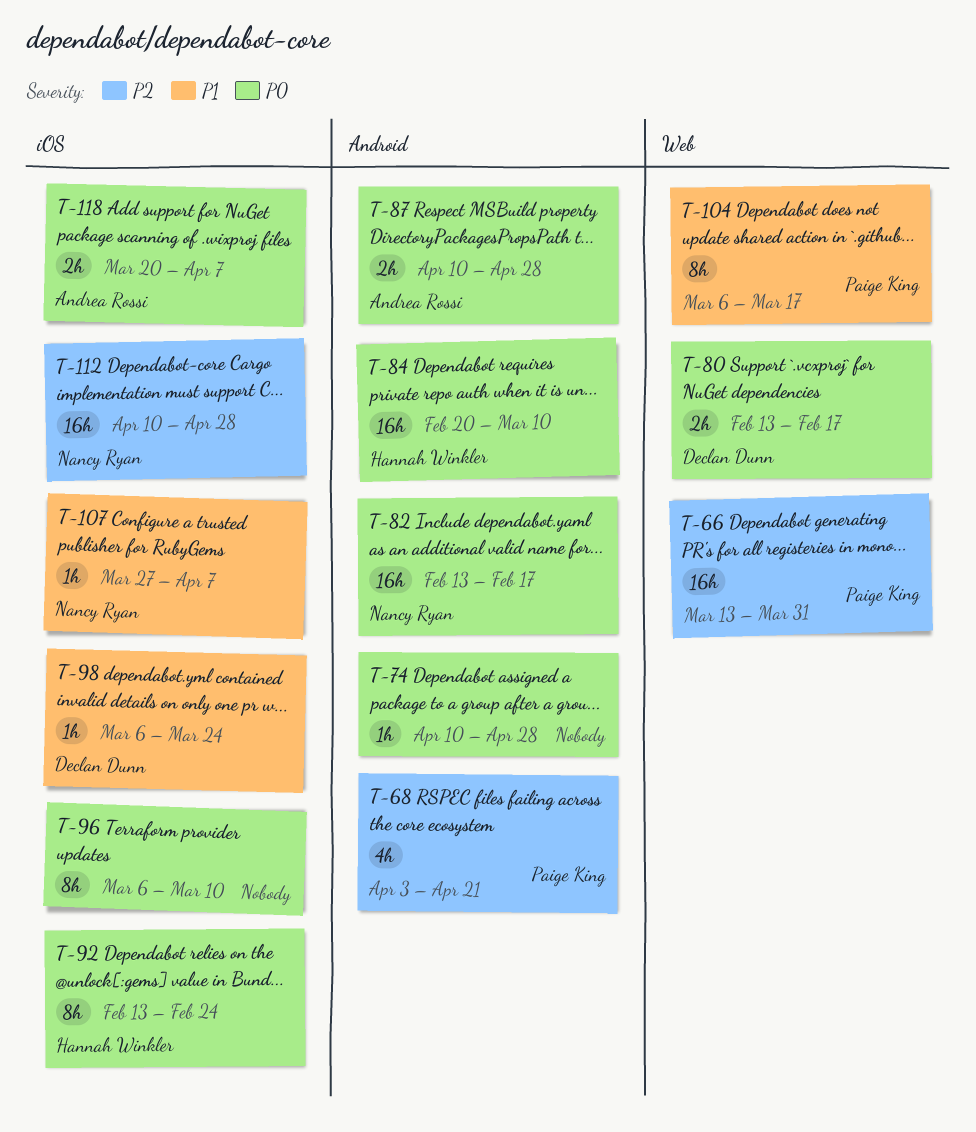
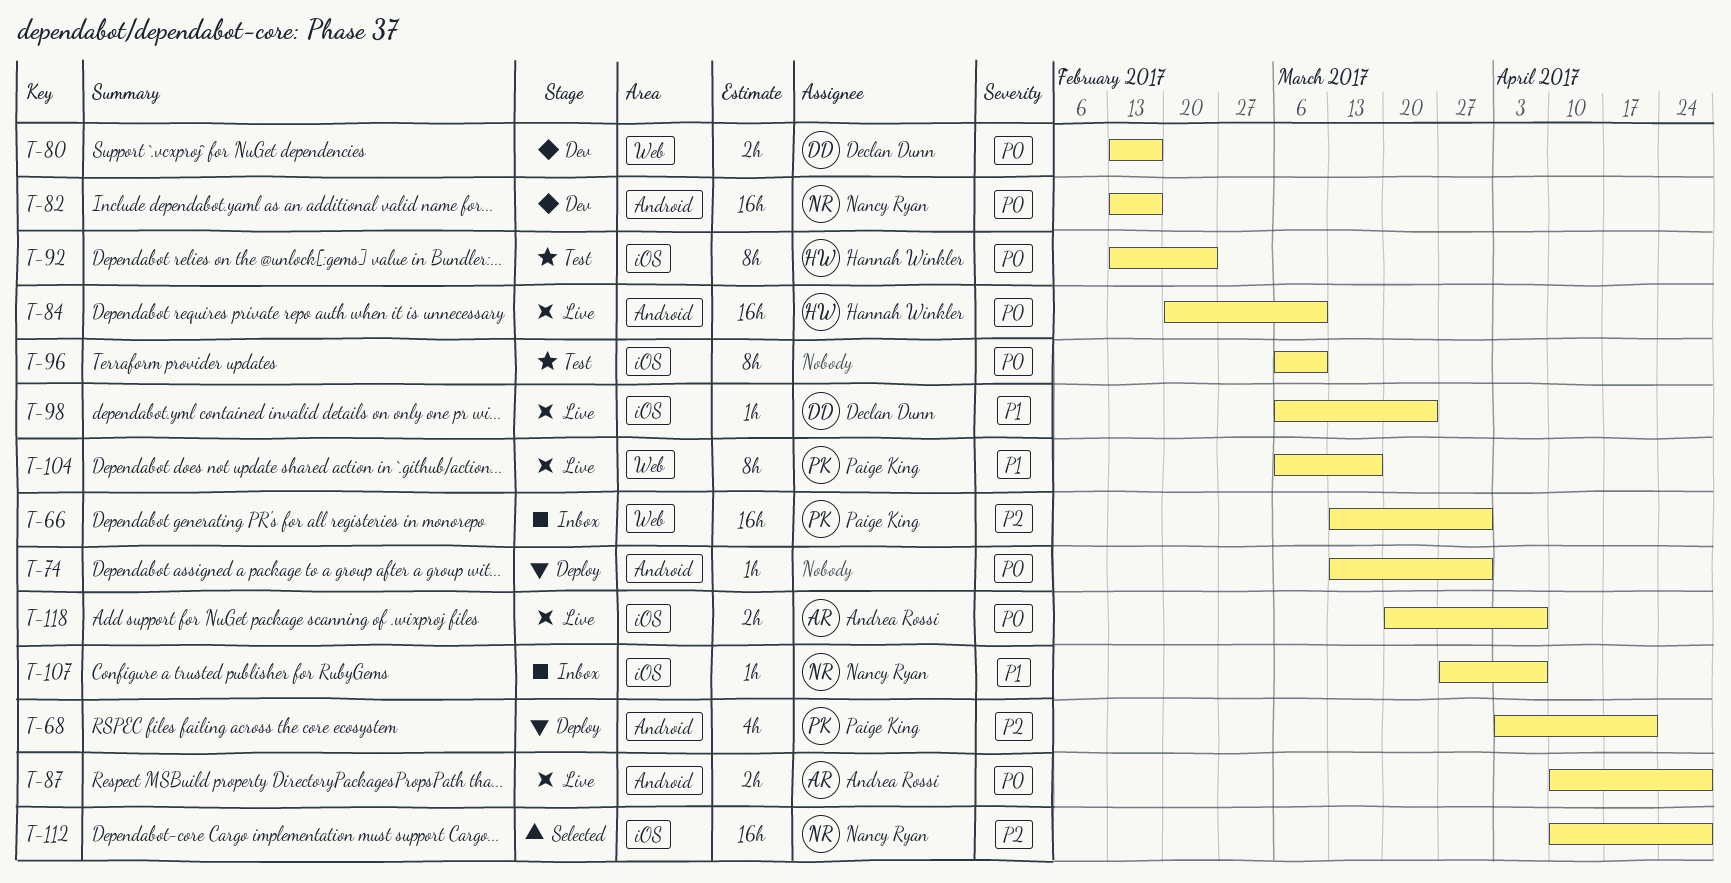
T-74, start: Apr 10 -> Mar 13
T-74, due: Apr 28 -> Mar 31

